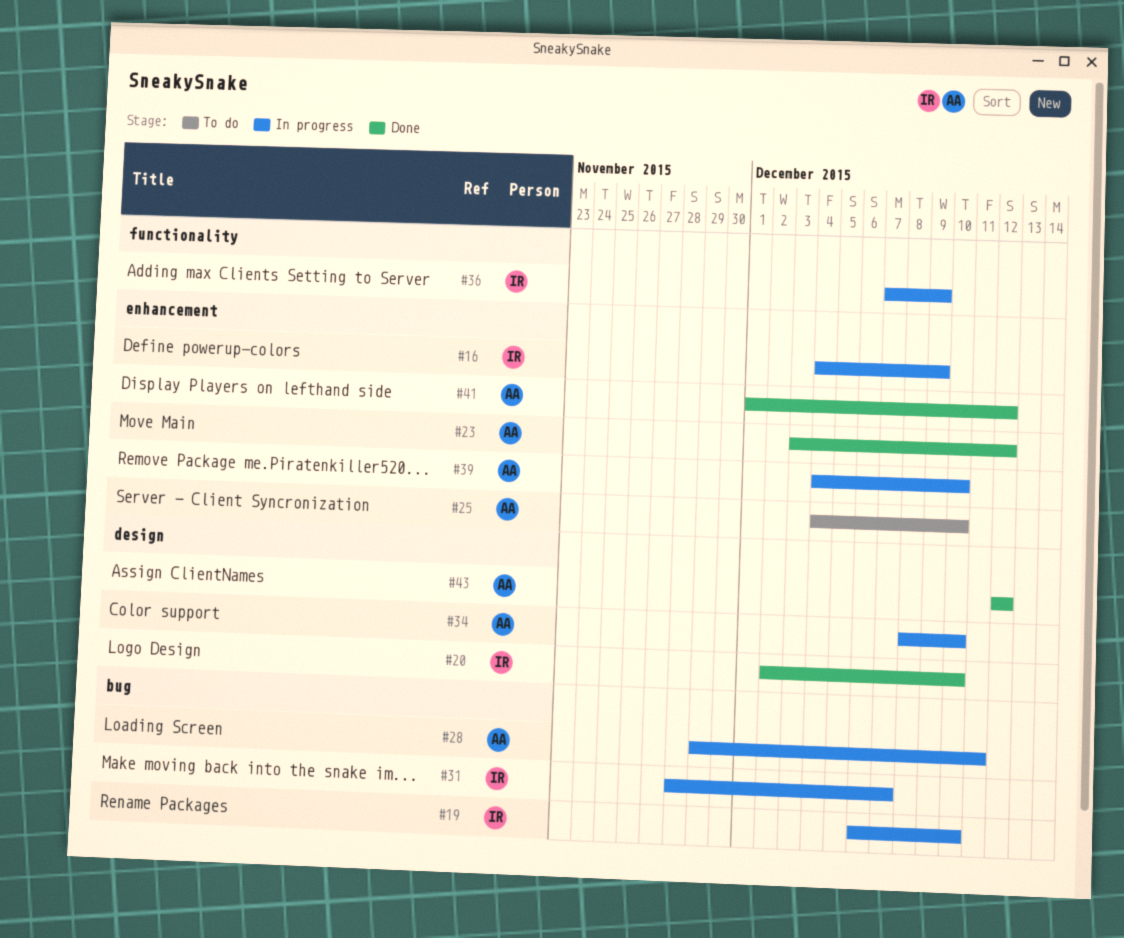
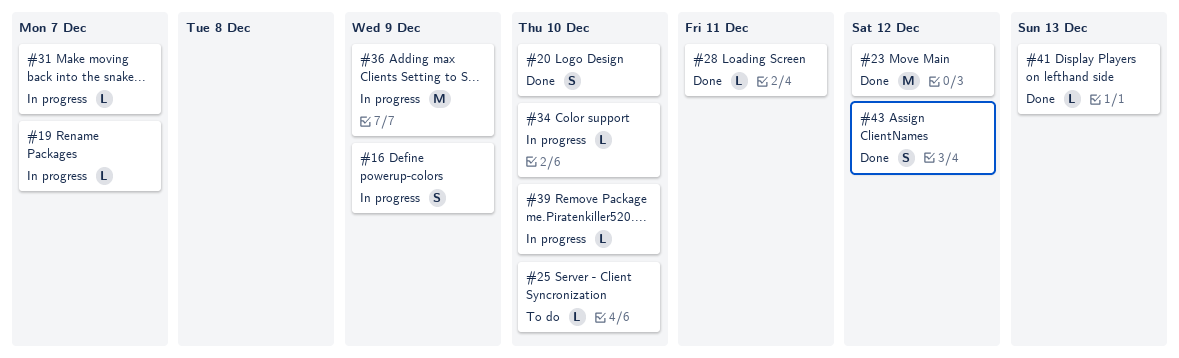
#19, due: Dec 10 -> Dec 7
#28, status: In progress -> Done
#41, due: Dec 12 -> Dec 13

